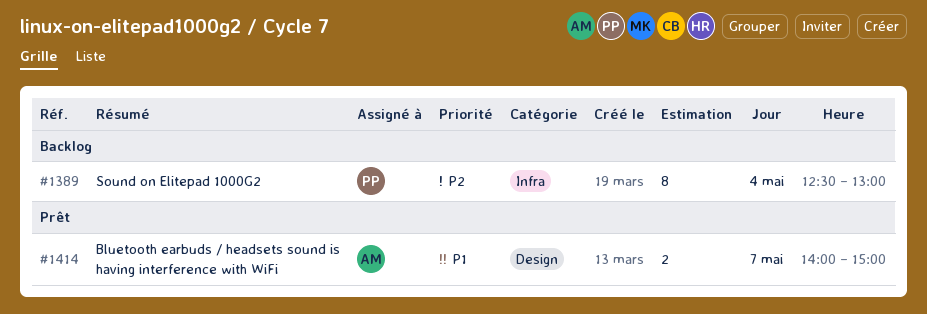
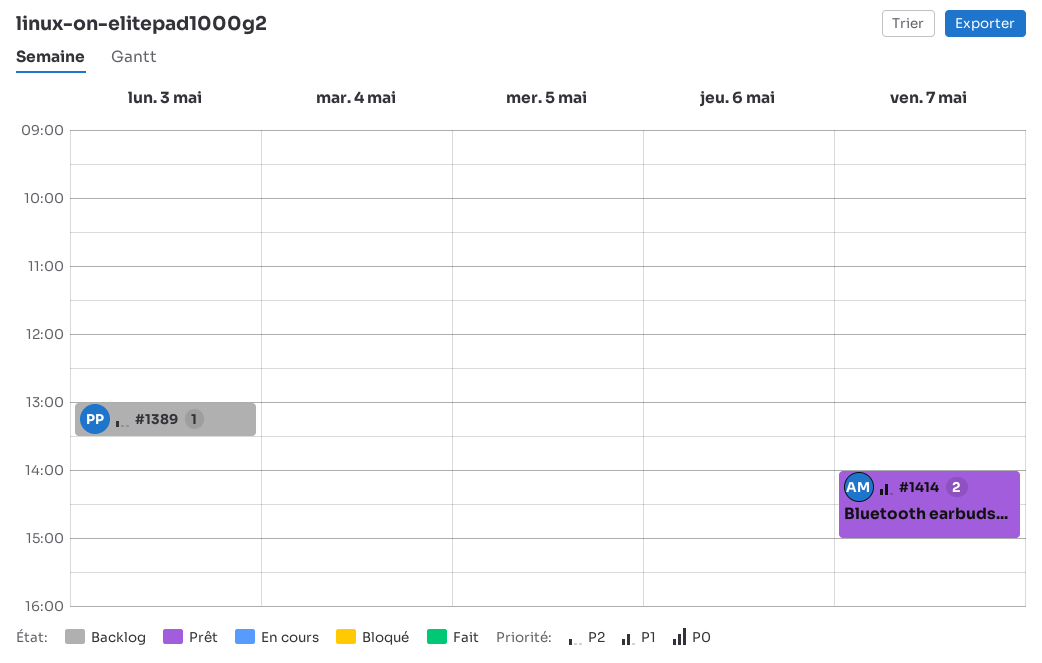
#1389, estimate: 8 -> 1
#1389, day: May 4 -> May 3
#1389, begins: 12:30 -> 13:00
#1389, ends: 13:00 -> 13:30

